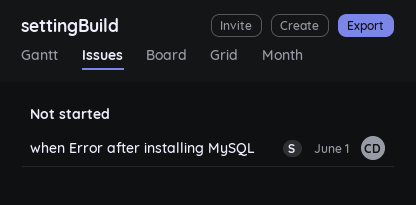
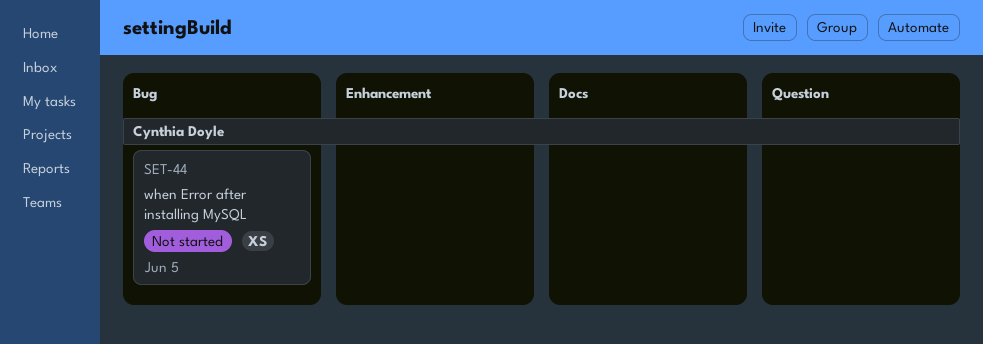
when Error after installing MySQL, estimate: S -> XS
when Error after installing MySQL, due: Jun 1 -> Jun 5

